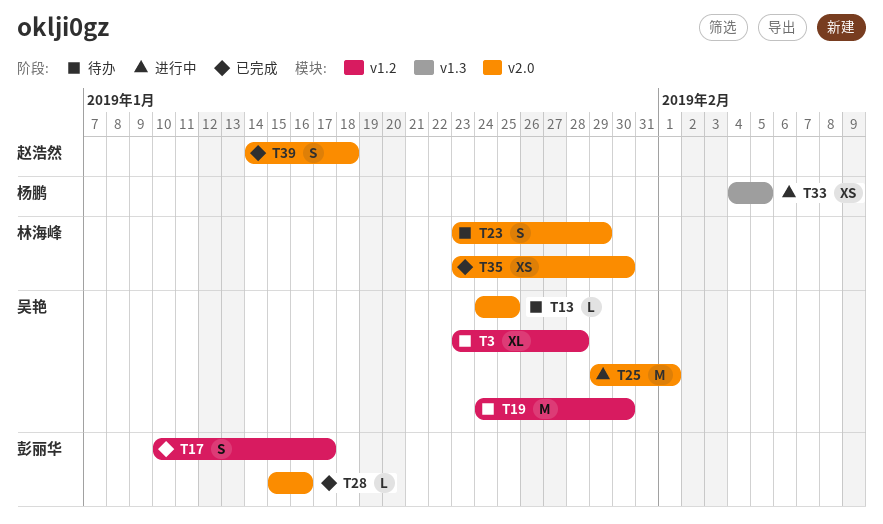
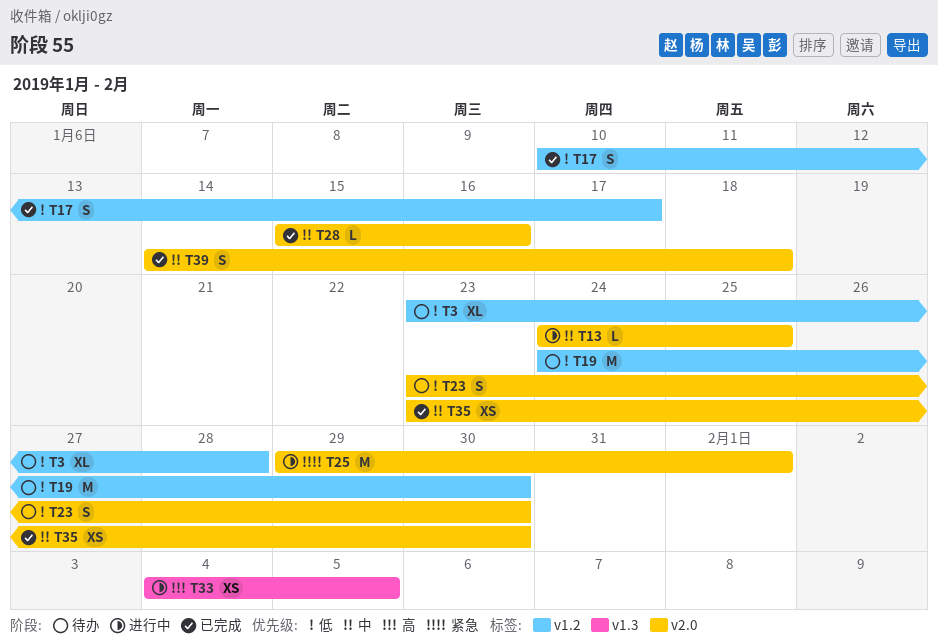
T13, status: 待办 -> 进行中
T23, due: Jan 29 -> Jan 30

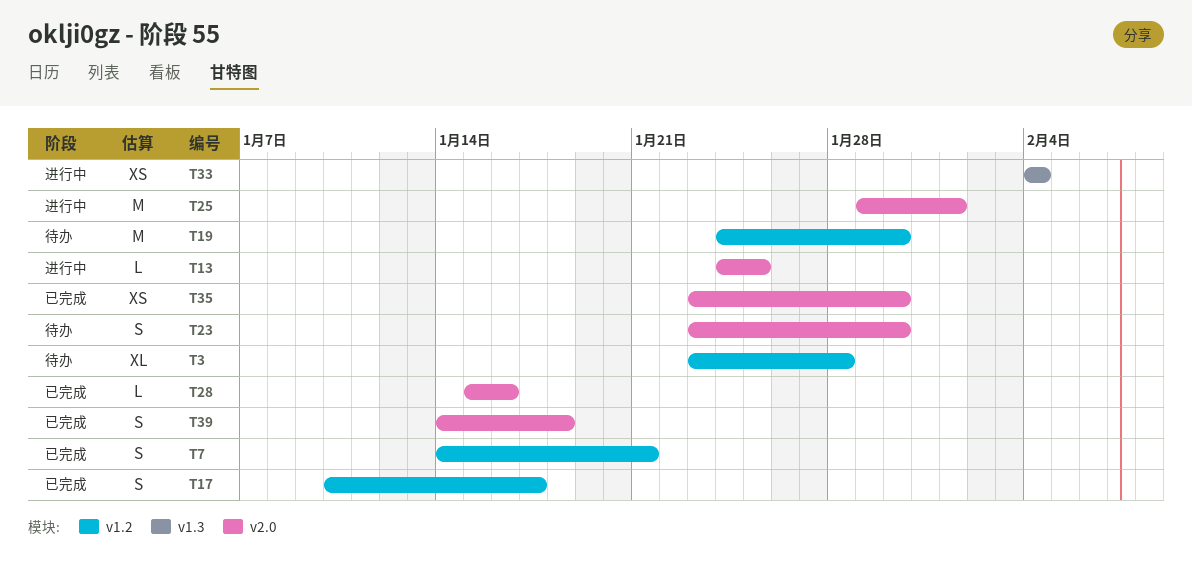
T7: none -> present
T33, due: Feb 5 -> Feb 4

